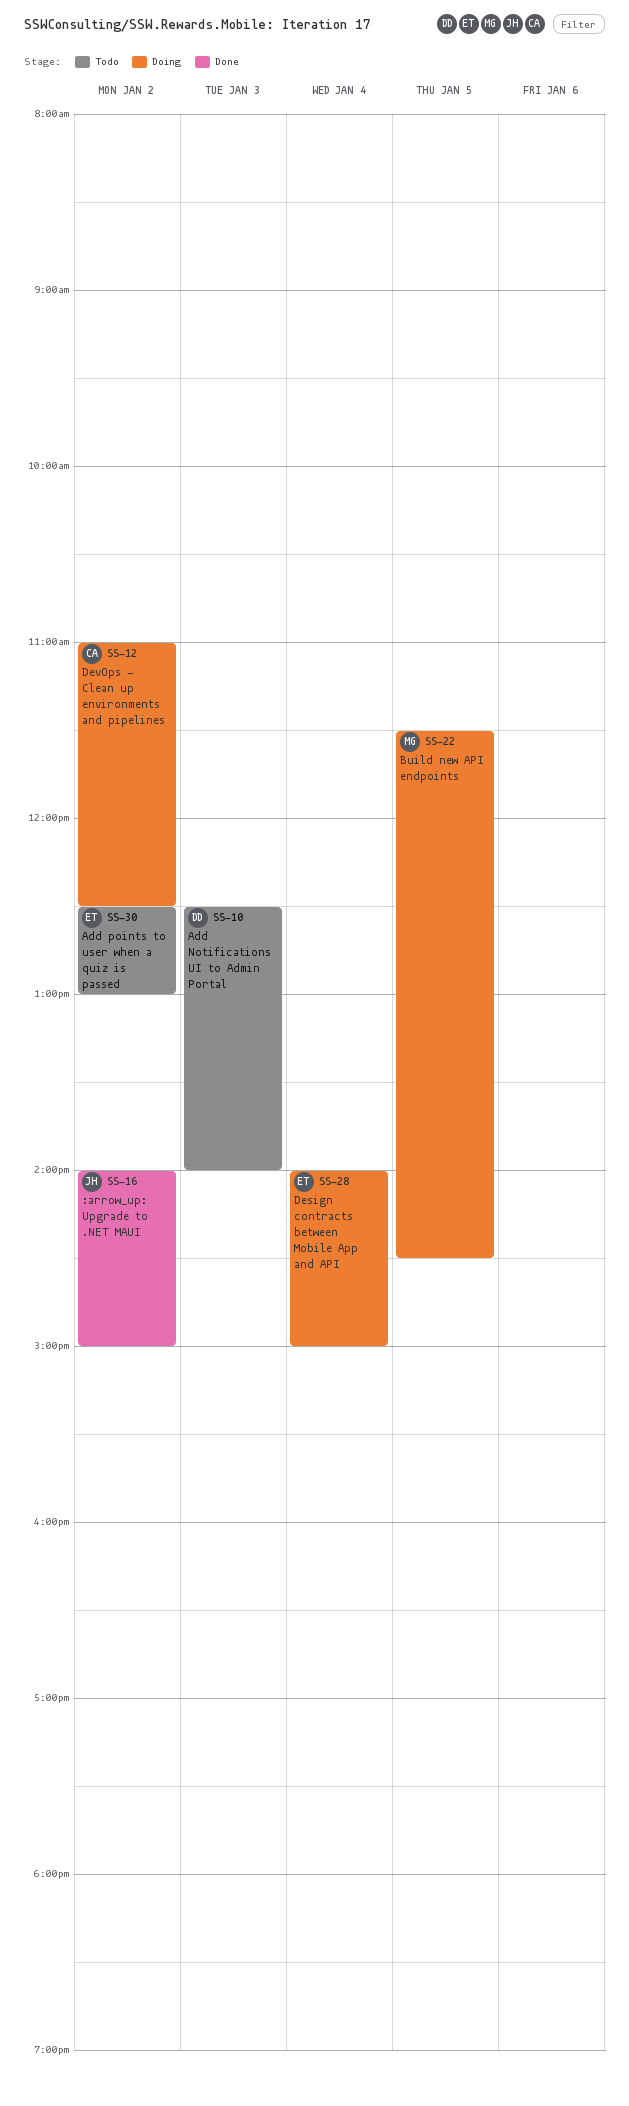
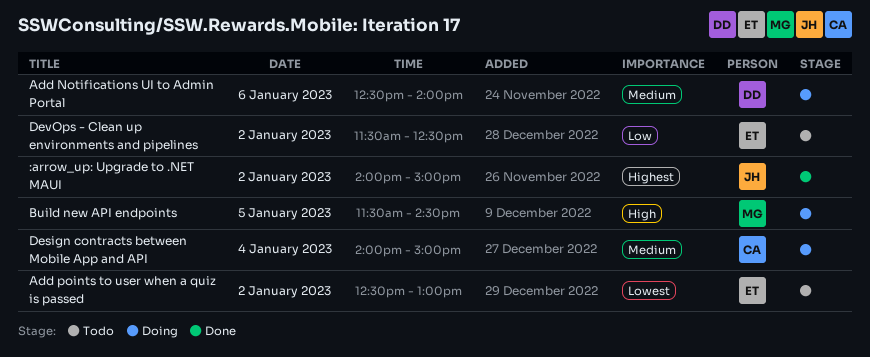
Add Notifications UI to Admin Portal, status: Todo -> Doing
Add Notifications UI to Admin Portal, day: Jan 3 -> Jan 6
Design contracts between Mobile App and API, owner: ET -> CA
DevOps - Clean up environments and pipelines, status: Doing -> Todo
DevOps - Clean up environments and pipelines, owner: CA -> ET
DevOps - Clean up environments and pipelines, begins: 11:00 -> 11:30

